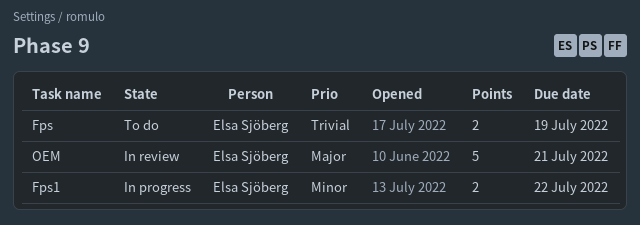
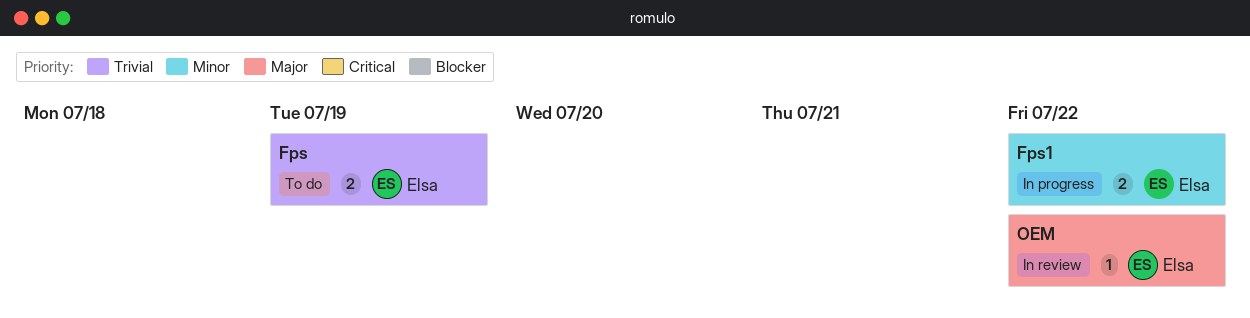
OEM, estimate: 5 -> 1
OEM, due: Jul 21 -> Jul 22

